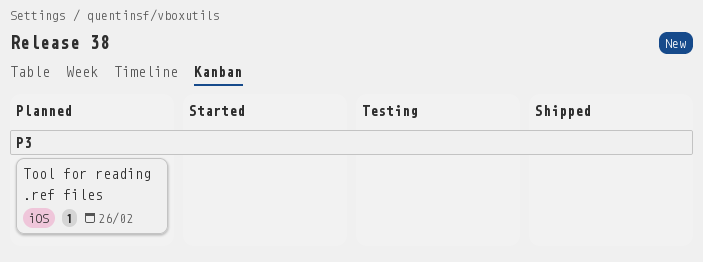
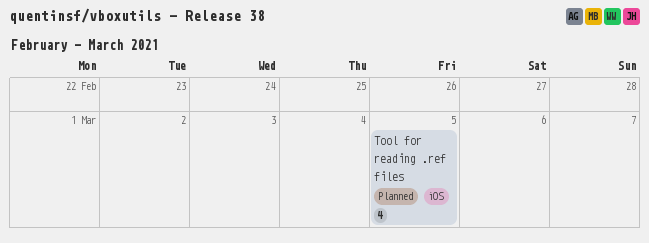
Tool for reading .ref files, estimate: 1 -> 4
Tool for reading .ref files, due: Feb 26 -> Mar 5

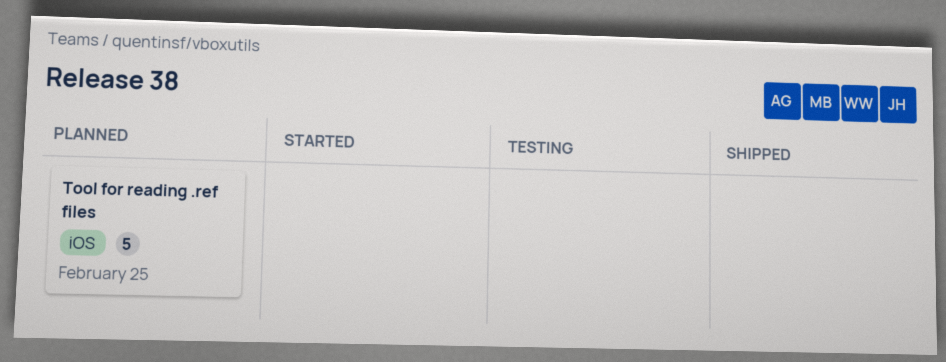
Tool for reading .ref files, estimate: 4 -> 5
Tool for reading .ref files, due: Mar 5 -> Feb 25

